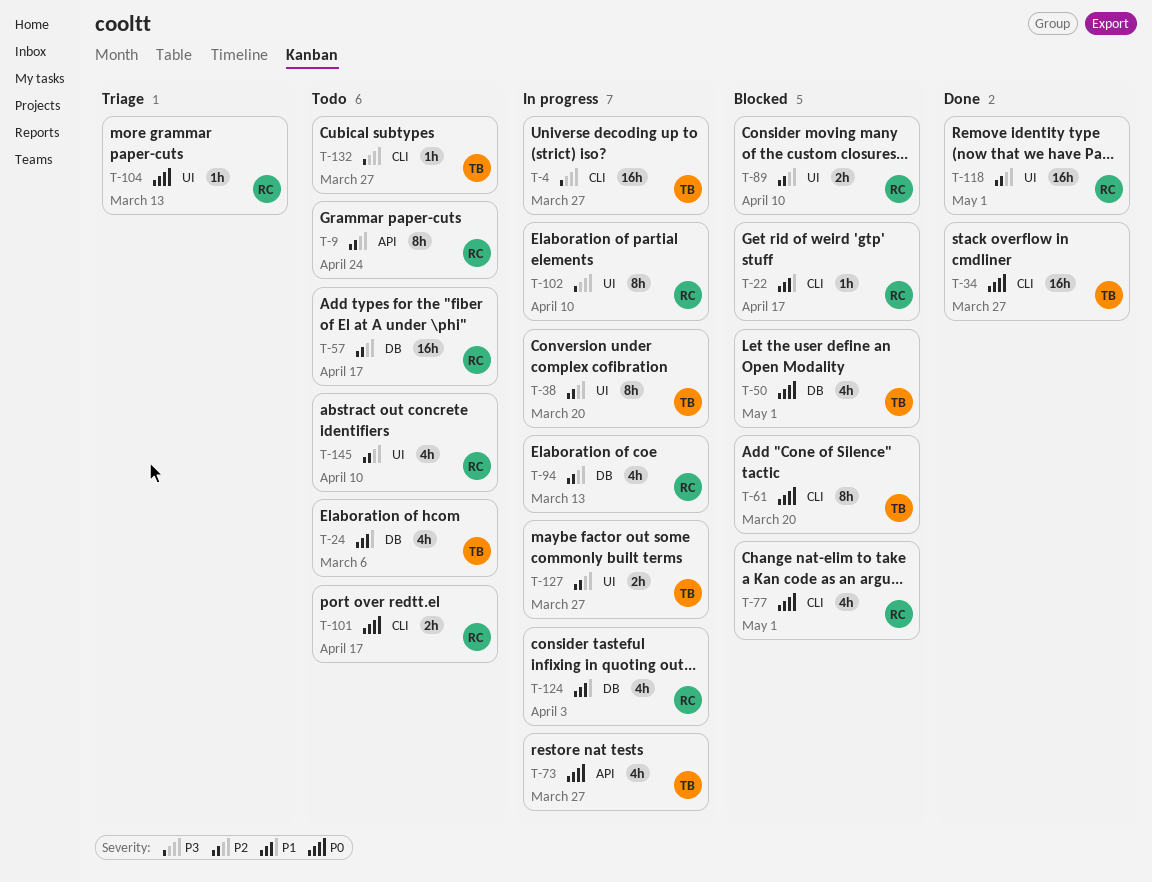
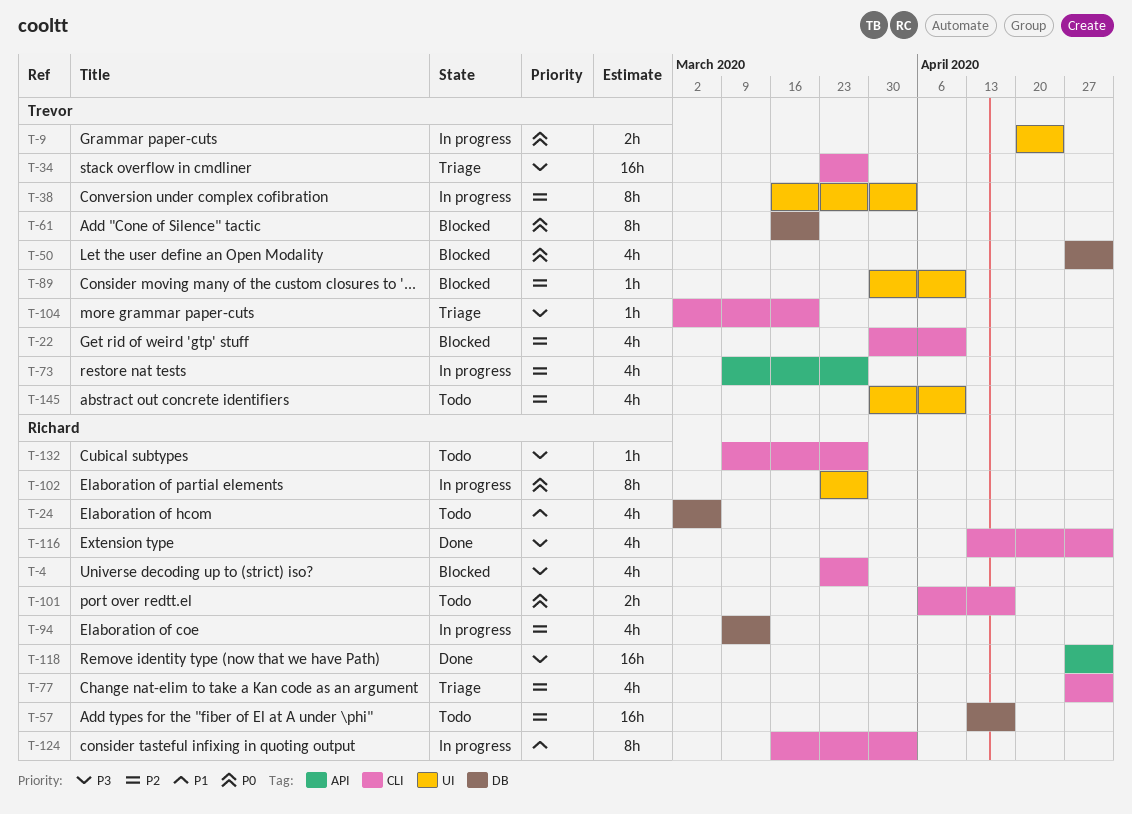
T-4, status: In progress -> Blocked
T-4, owner: Trevor -> Richard
T-4, estimate: 16h -> 4h
T-9, status: Todo -> In progress
T-9, owner: Richard -> Trevor
T-9, priority: P2 -> P0
T-9, label: API -> UI
T-9, estimate: 8h -> 2h
T-22, owner: Richard -> Trevor
T-22, priority: P1 -> P2
T-22, estimate: 1h -> 4h
T-22, due: Apr 17 -> Apr 10
T-24, owner: Trevor -> Richard
T-34, status: Done -> Triage
T-34, priority: P0 -> P3
T-38, due: Mar 20 -> Apr 3
T-61, label: CLI -> DB
T-73, priority: P0 -> P2
T-77, status: Blocked -> Triage
T-77, priority: P0 -> P2
T-89, owner: Richard -> Trevor
T-89, estimate: 2h -> 1h
T-102, priority: P3 -> P0
T-102, due: Apr 10 -> Mar 27
T-104, owner: Richard -> Trevor
T-104, priority: P0 -> P3
T-104, label: UI -> CLI
T-104, due: Mar 13 -> Mar 20
T-116: none -> present
T-118, priority: P2 -> P3
T-118, label: UI -> API
T-124, label: DB -> CLI
T-124, estimate: 4h -> 8h
T-127: present -> none
T-132, owner: Trevor -> Richard
T-145, owner: Richard -> Trevor

